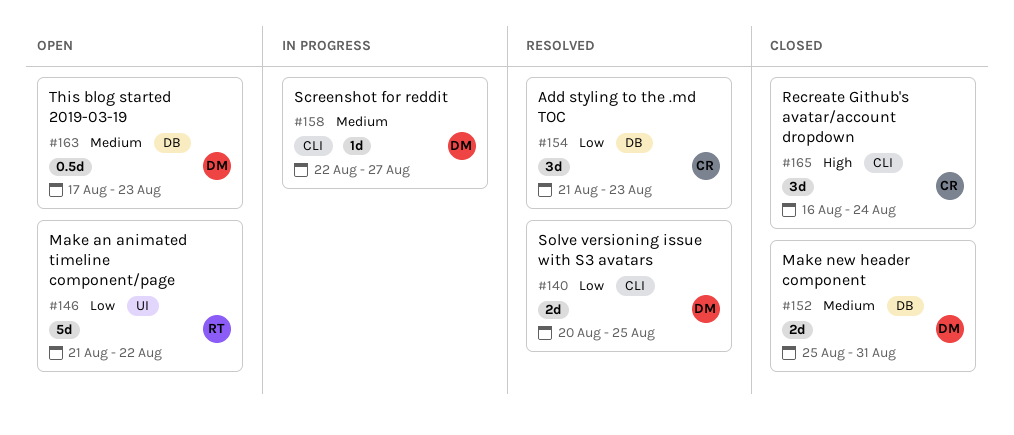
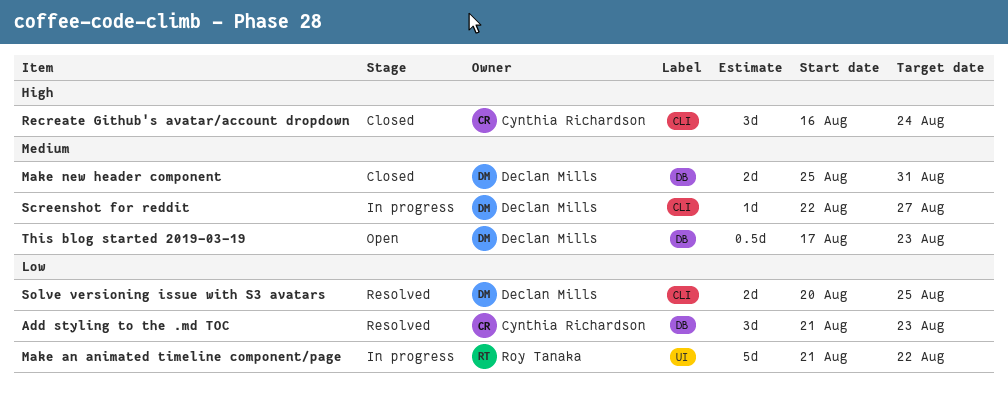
Make an animated timeline component/page, status: Open -> In progress

